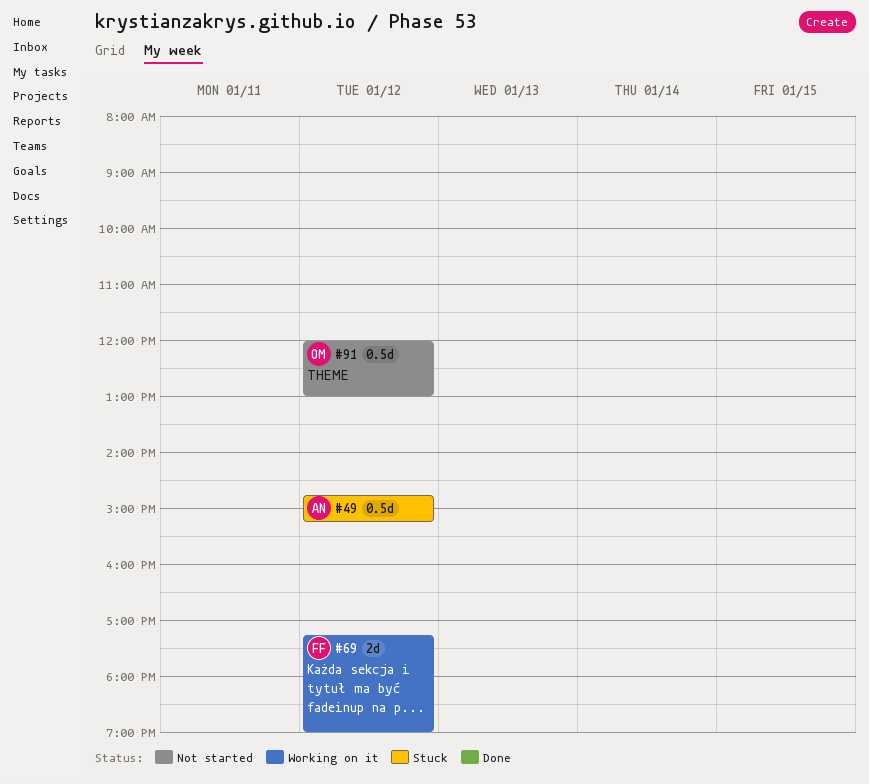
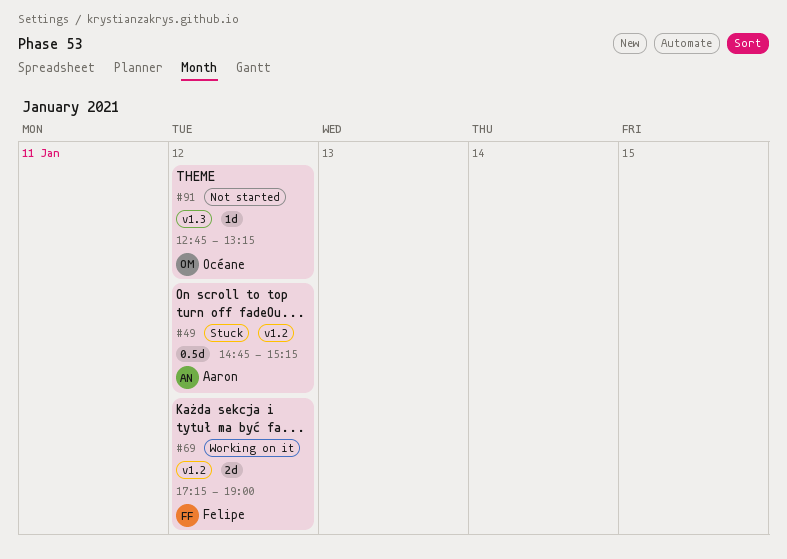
#91, estimate: 0.5d -> 1d
#91, begins: 12:00 -> 12:45
#91, ends: 13:00 -> 13:15

